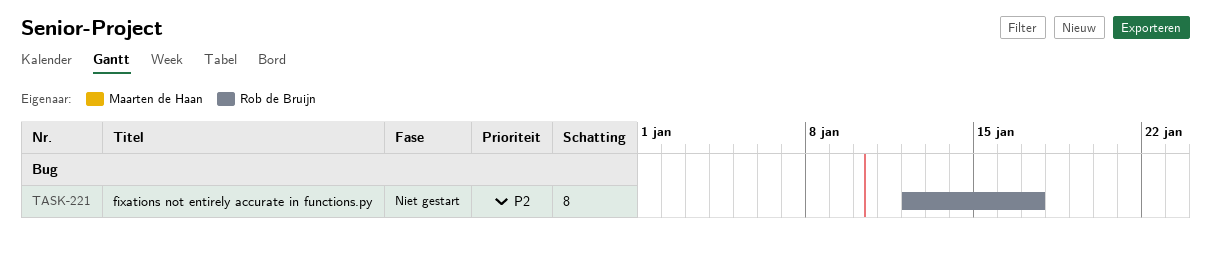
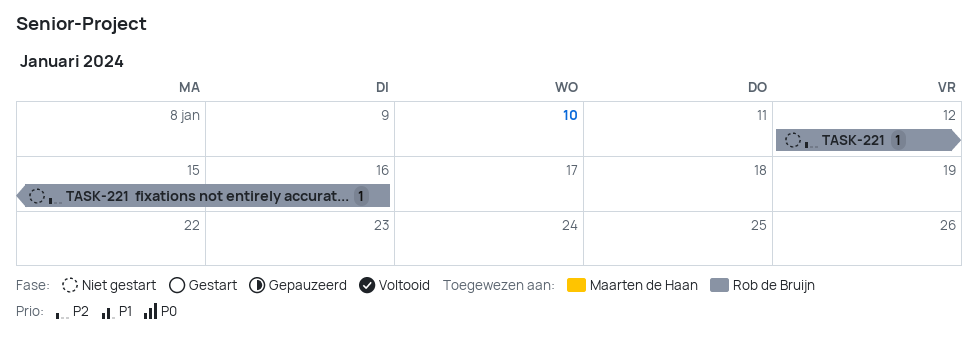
TASK-221, estimate: 8 -> 1
TASK-221, due: Jan 17 -> Jan 16

